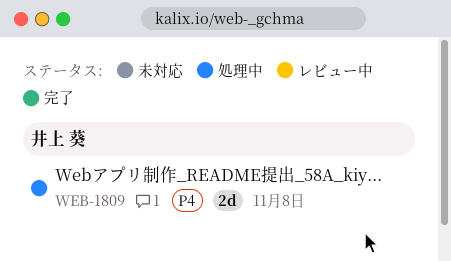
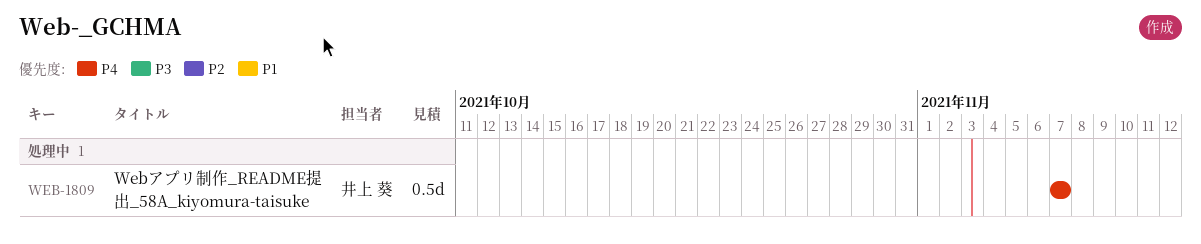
WEB-1809, estimate: 2d -> 0.5d
WEB-1809, due: Nov 8 -> Nov 7

